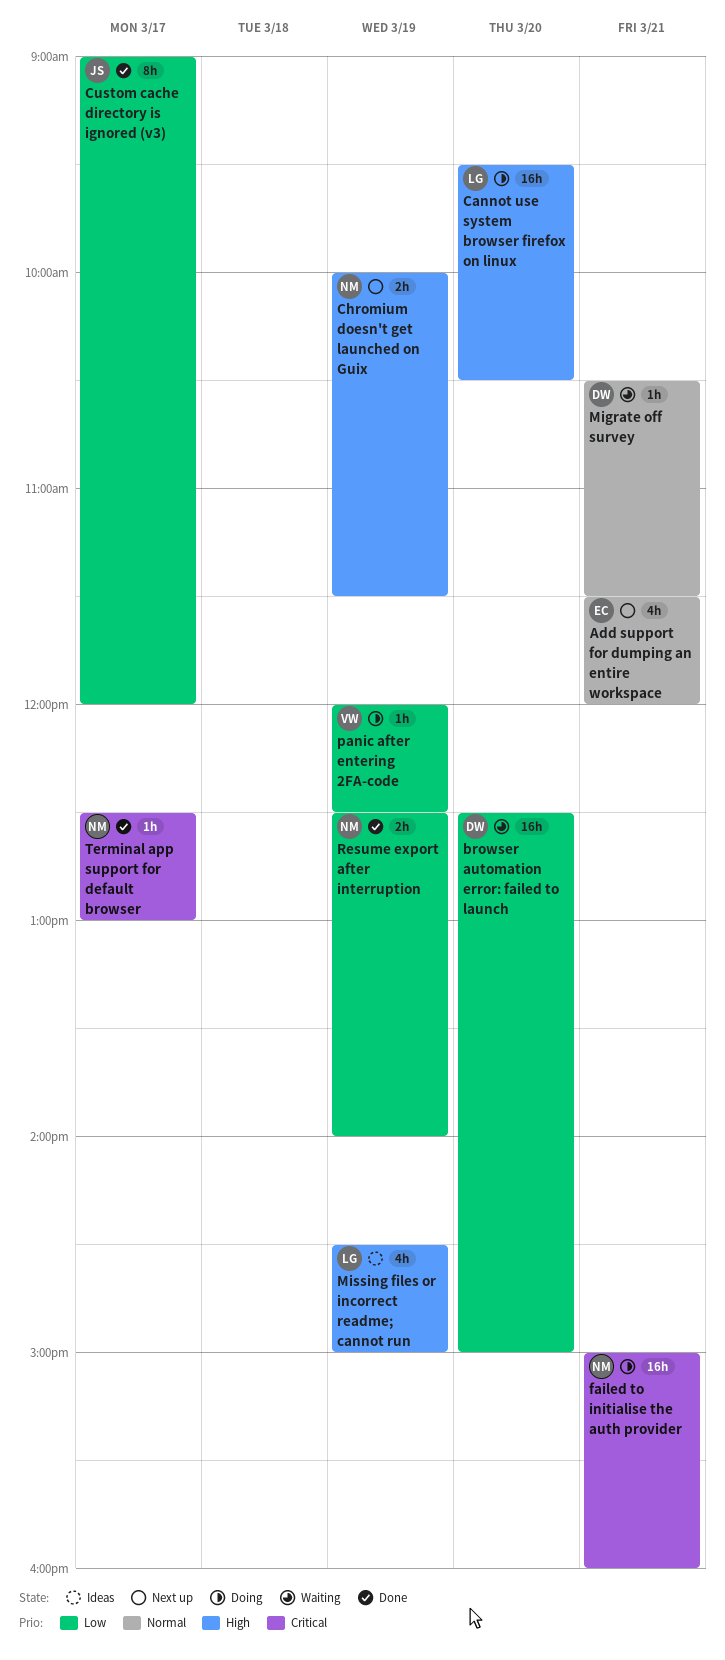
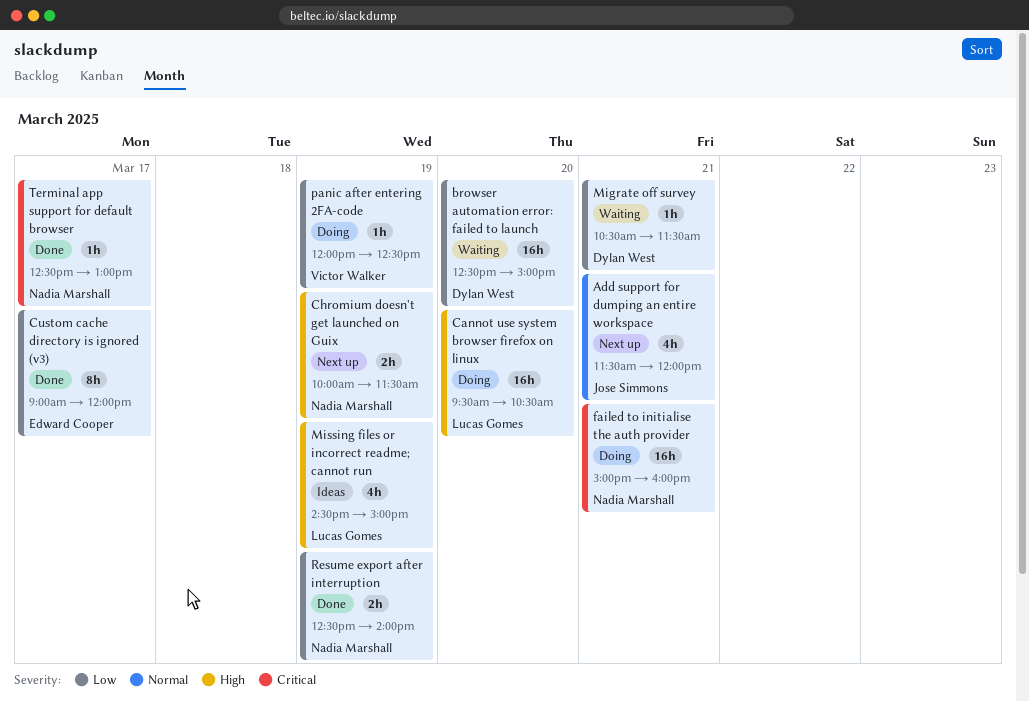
Add support for dumping an entire workspace, owner: Edward Cooper -> Jose Simmons
Custom cache directory is ignored (v3), owner: Jose Simmons -> Edward Cooper
Migrate off survey, priority: Normal -> Low

